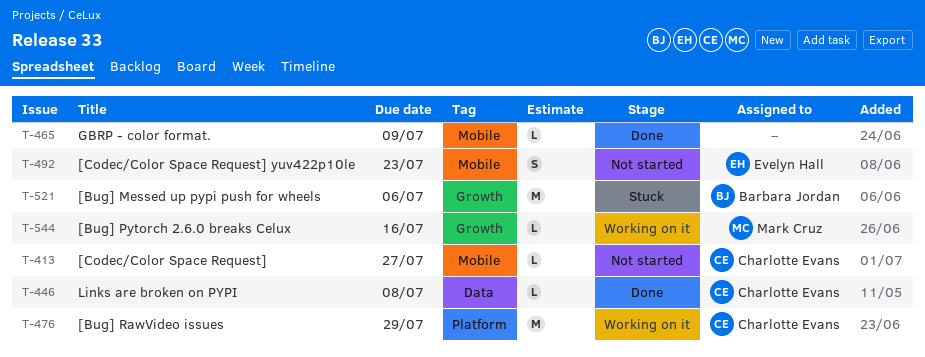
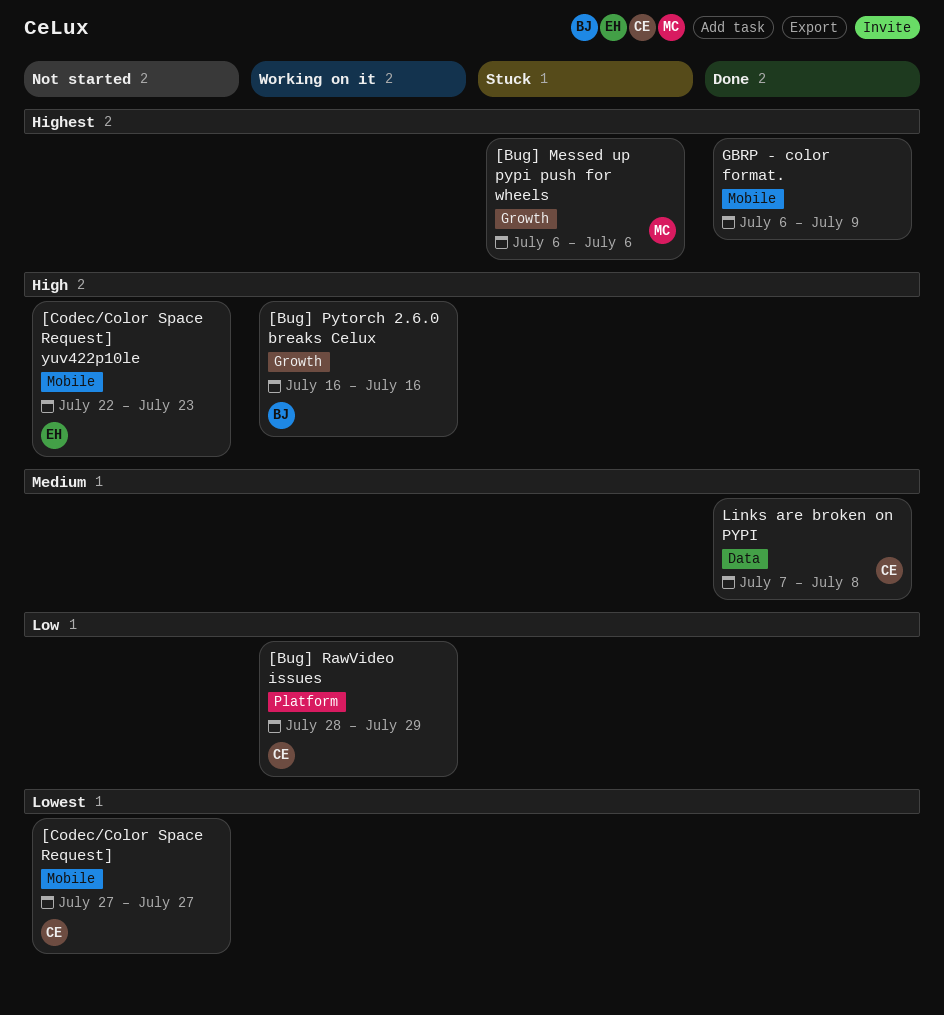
[Bug] Messed up pypi push for wheels, owner: Barbara Jordan -> Mark Cruz
[Bug] Pytorch 2.6.0 breaks Celux, owner: Mark Cruz -> Barbara Jordan

